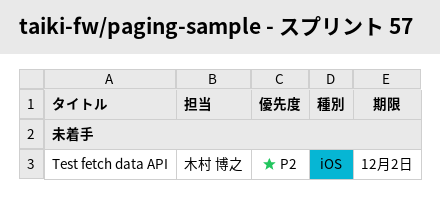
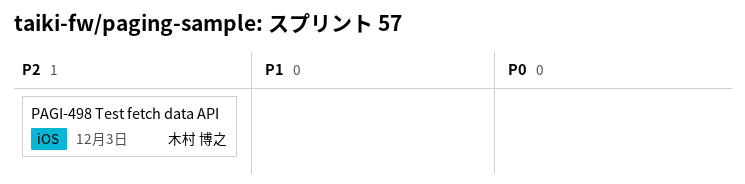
Test fetch data API, due: Dec 2 -> Dec 3

